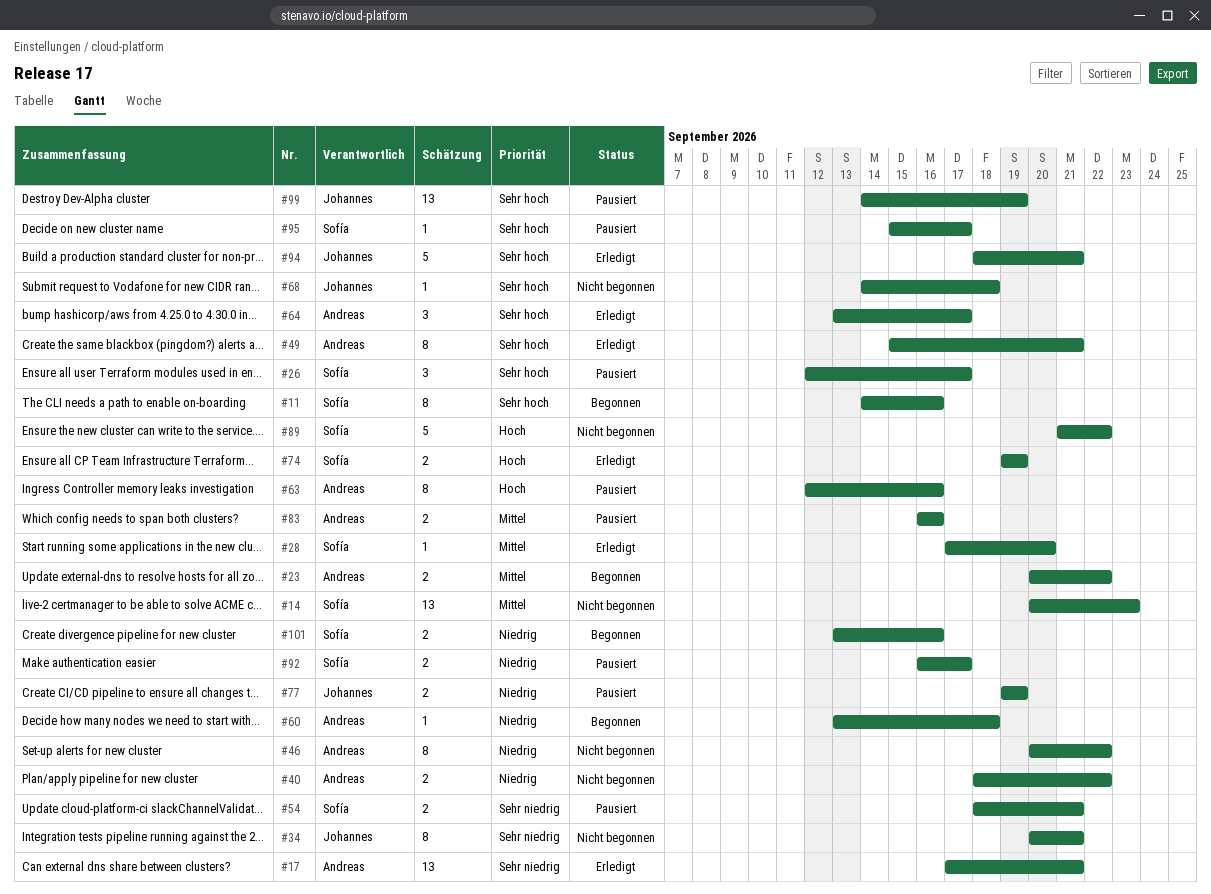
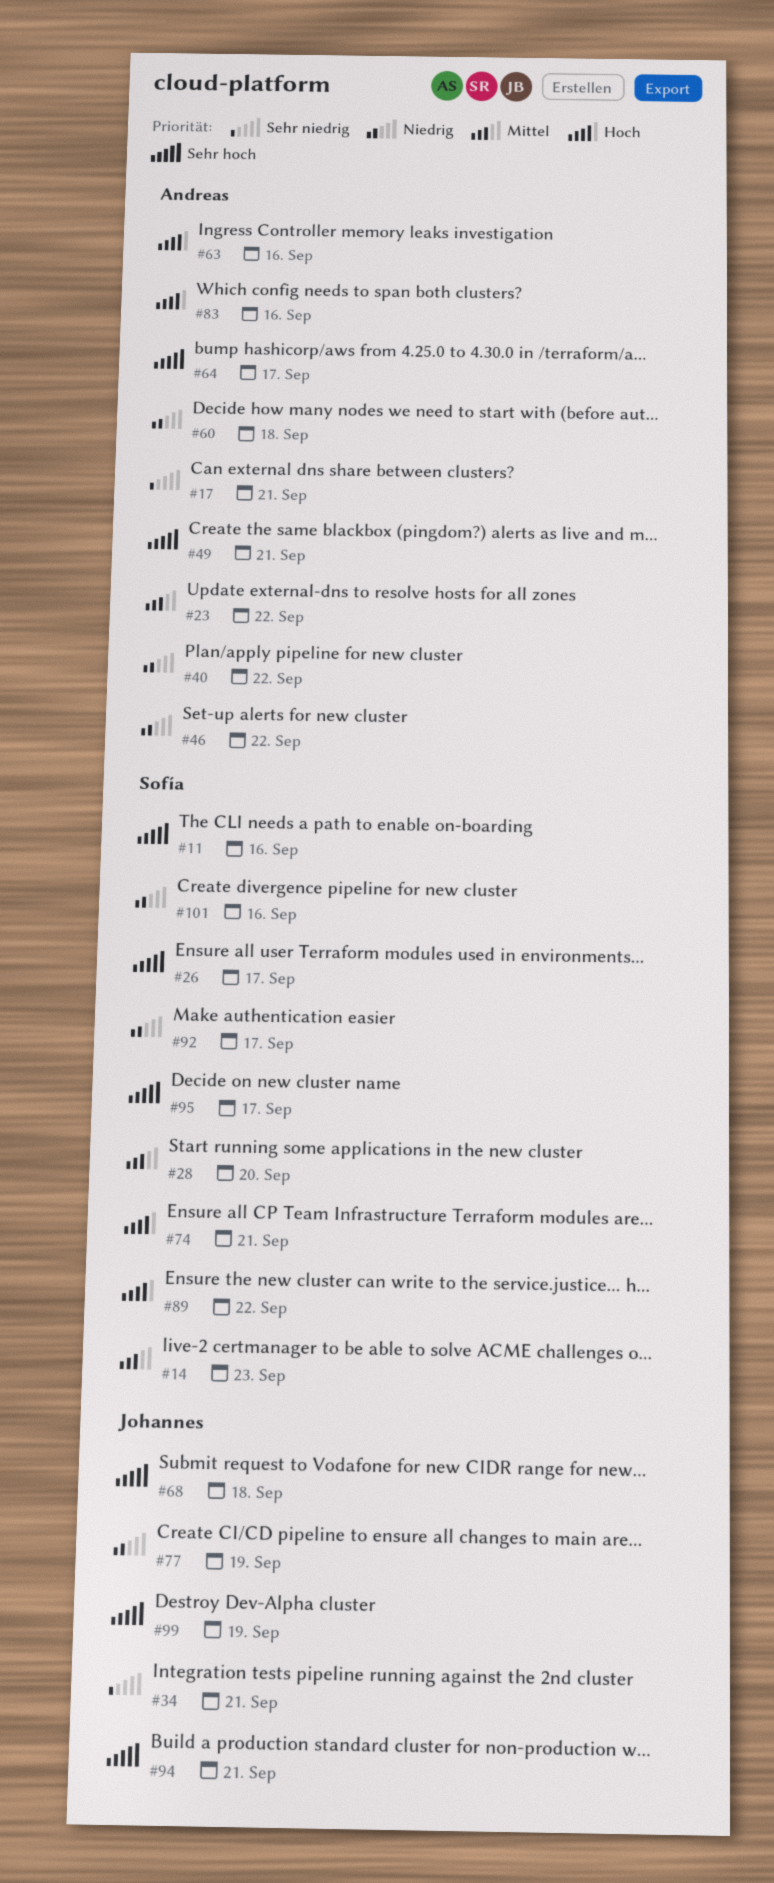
#54: present -> none
#74, due: Sep 19 -> Sep 21
#83, priority: Mittel -> Hoch

